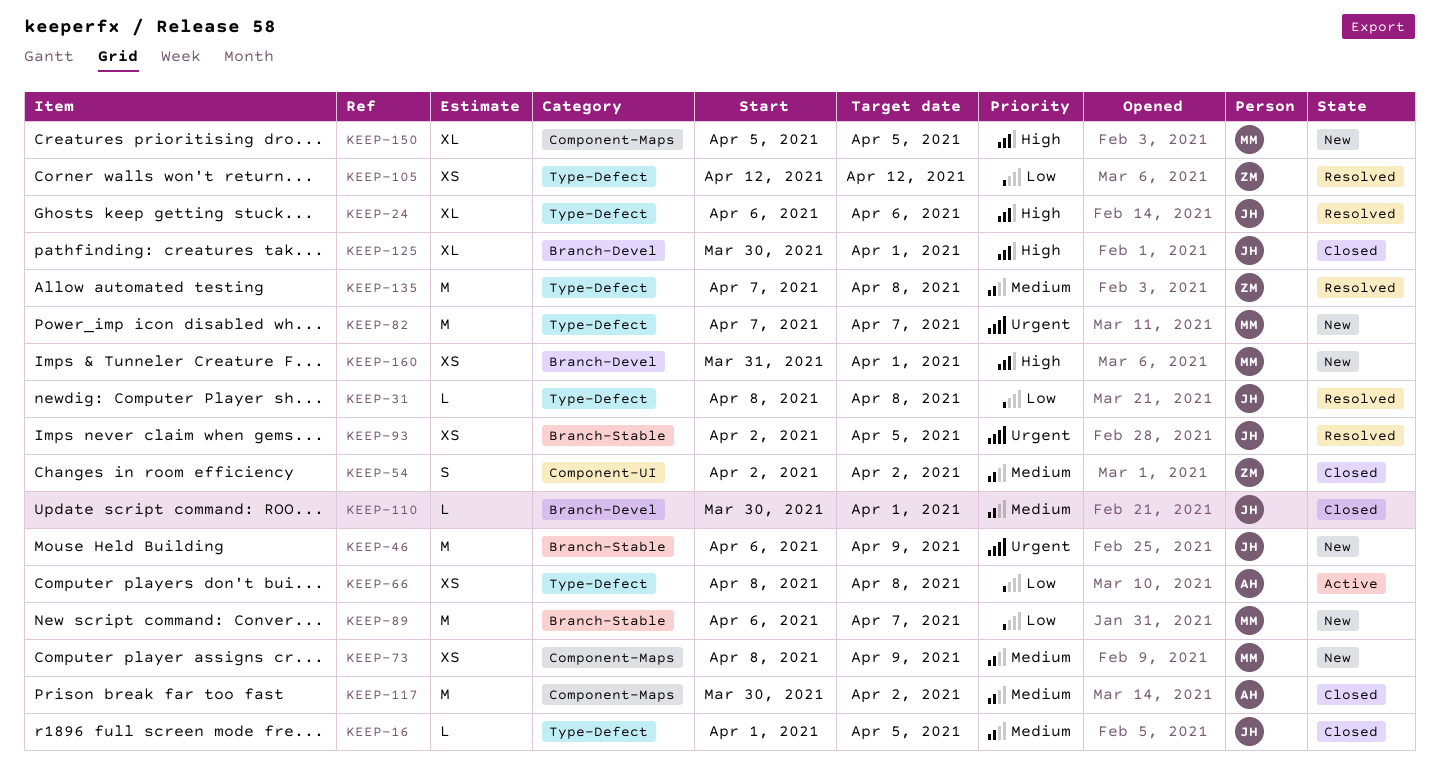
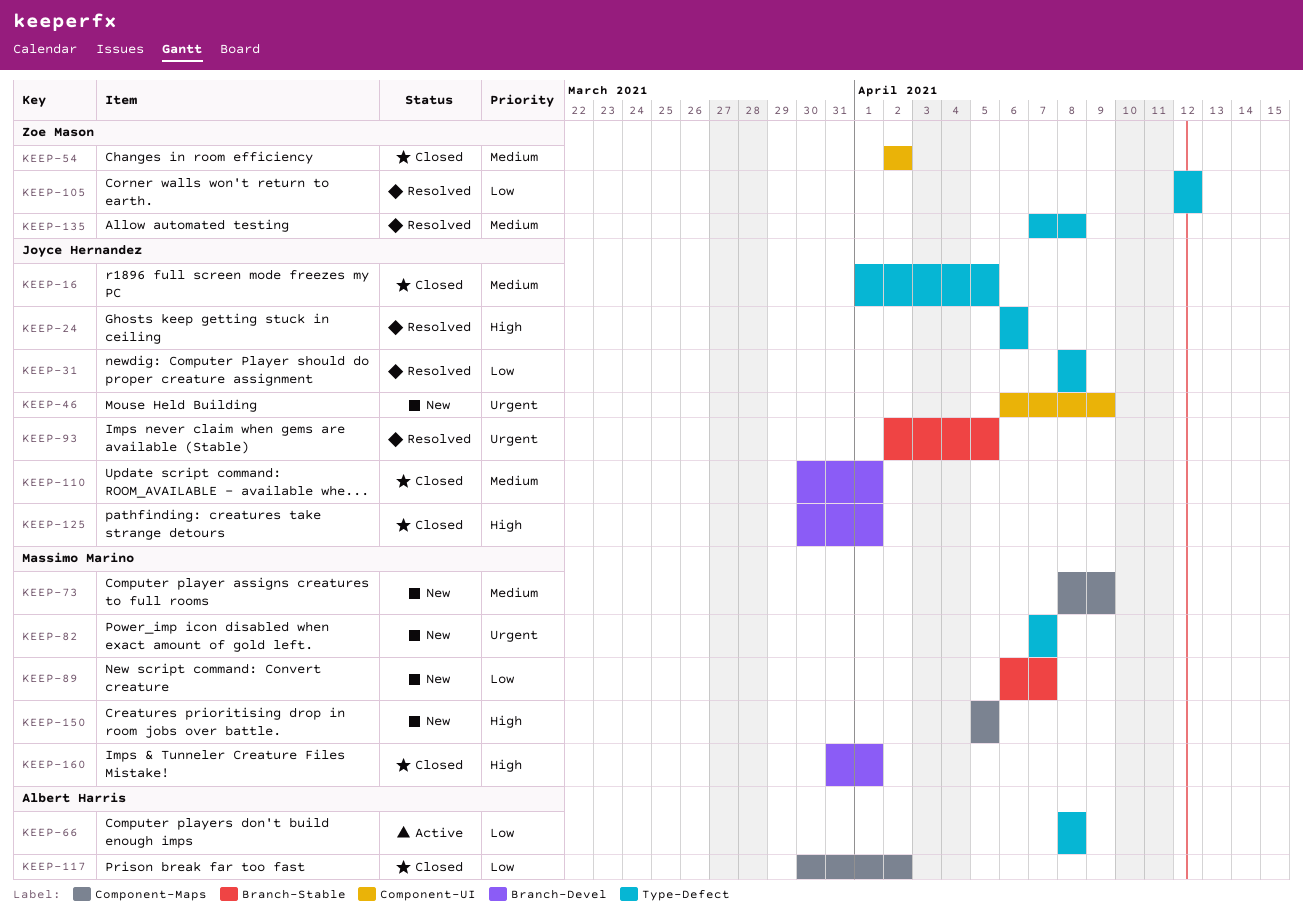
KEEP-46, label: Branch-Stable -> Component-UI
KEEP-117, priority: Medium -> Low
KEEP-160, status: New -> Closed

